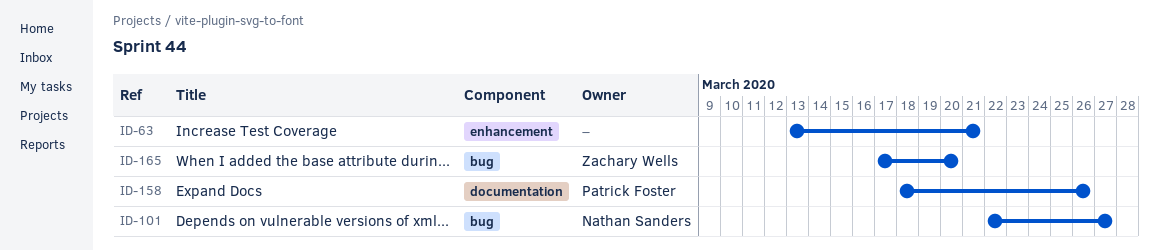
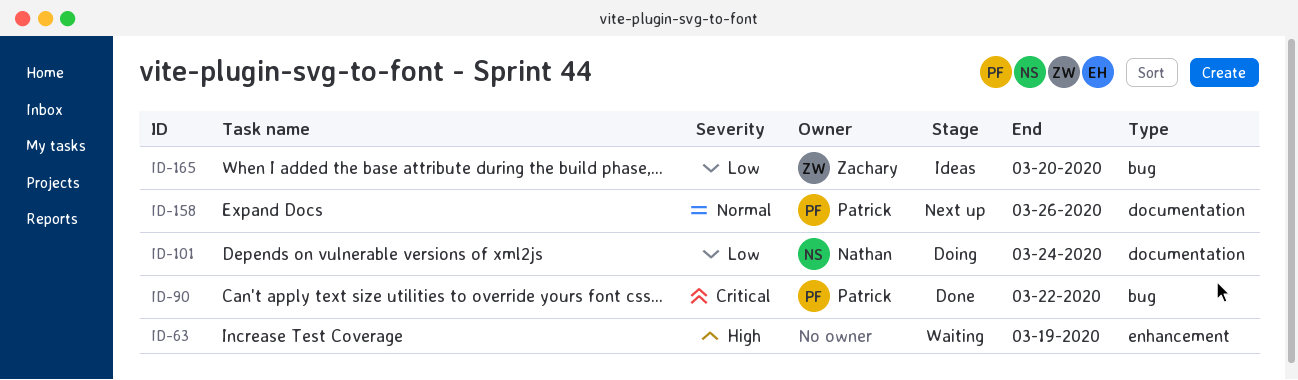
ID-63, due: Mar 21 -> Mar 19
ID-90: none -> present
ID-101, label: bug -> documentation
ID-101, due: Mar 27 -> Mar 24

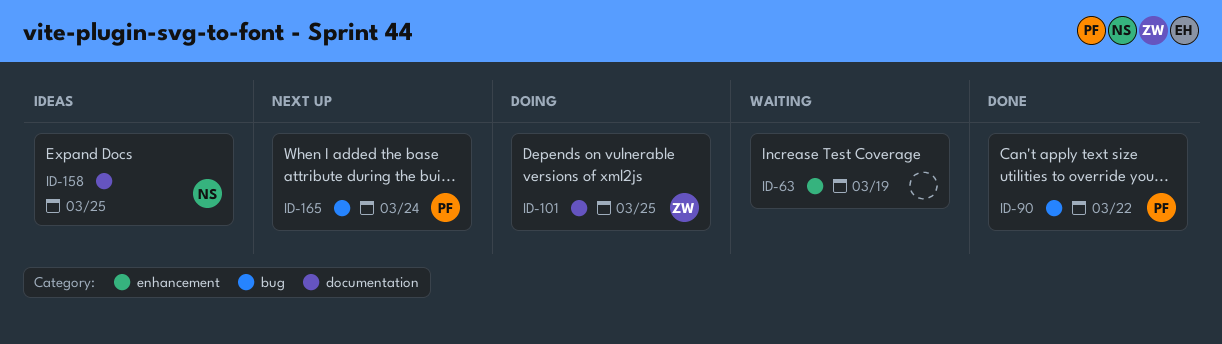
ID-101, owner: Nathan -> Zachary
ID-101, due: Mar 24 -> Mar 25
ID-158, status: Next up -> Ideas
ID-158, owner: Patrick -> Nathan
ID-158, due: Mar 26 -> Mar 25
ID-165, status: Ideas -> Next up
ID-165, owner: Zachary -> Patrick
ID-165, due: Mar 20 -> Mar 24

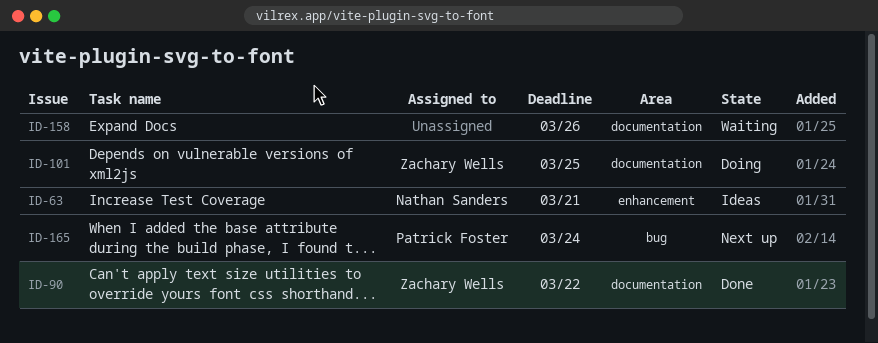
ID-63, status: Waiting -> Ideas
ID-63, owner: none -> Nathan Sanders
ID-63, due: Mar 19 -> Mar 21
ID-90, owner: Patrick Foster -> Zachary Wells
ID-90, label: bug -> documentation
ID-158, status: Ideas -> Waiting
ID-158, owner: Nathan Sanders -> none
ID-158, due: Mar 25 -> Mar 26

